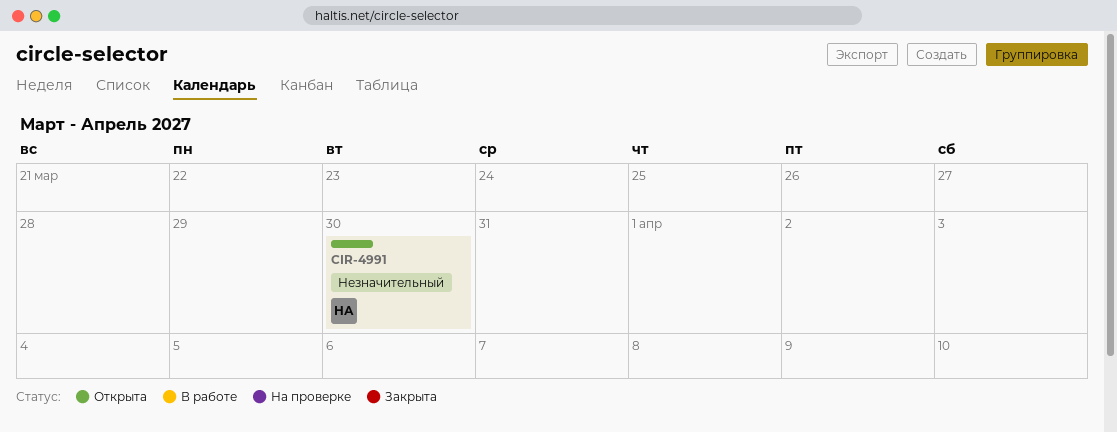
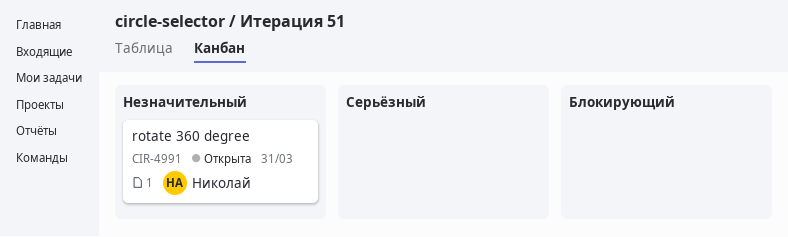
CIR-4991, due: Mar 30 -> Mar 31

